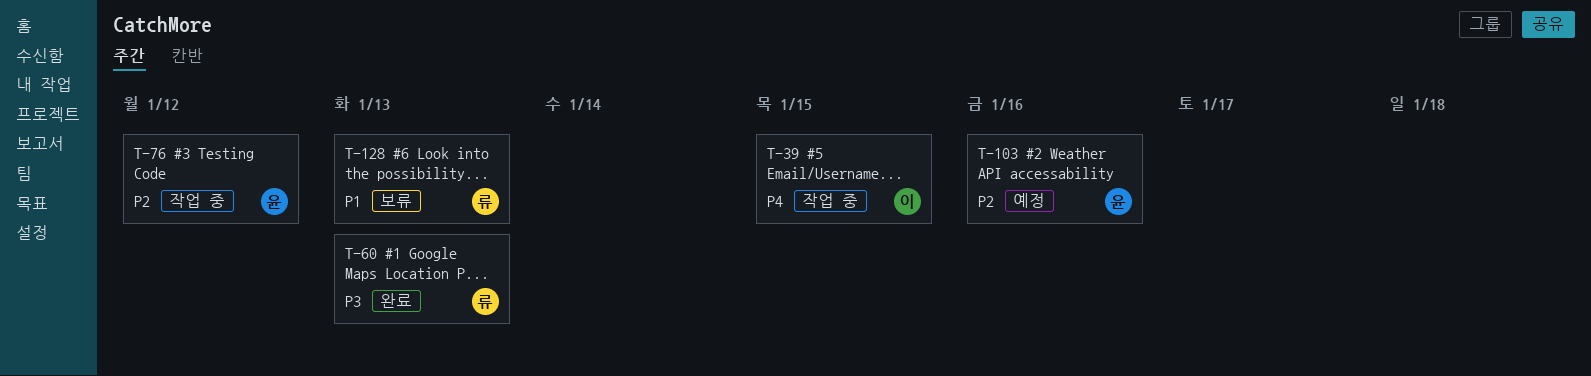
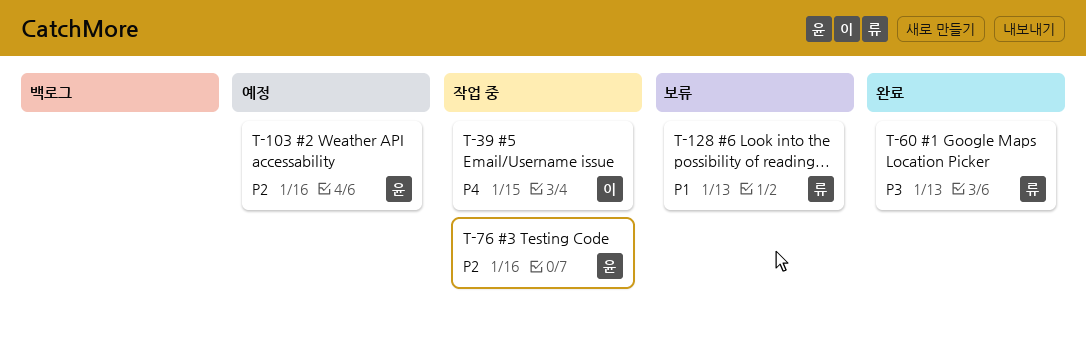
T-76, due: Jan 12 -> Jan 16

